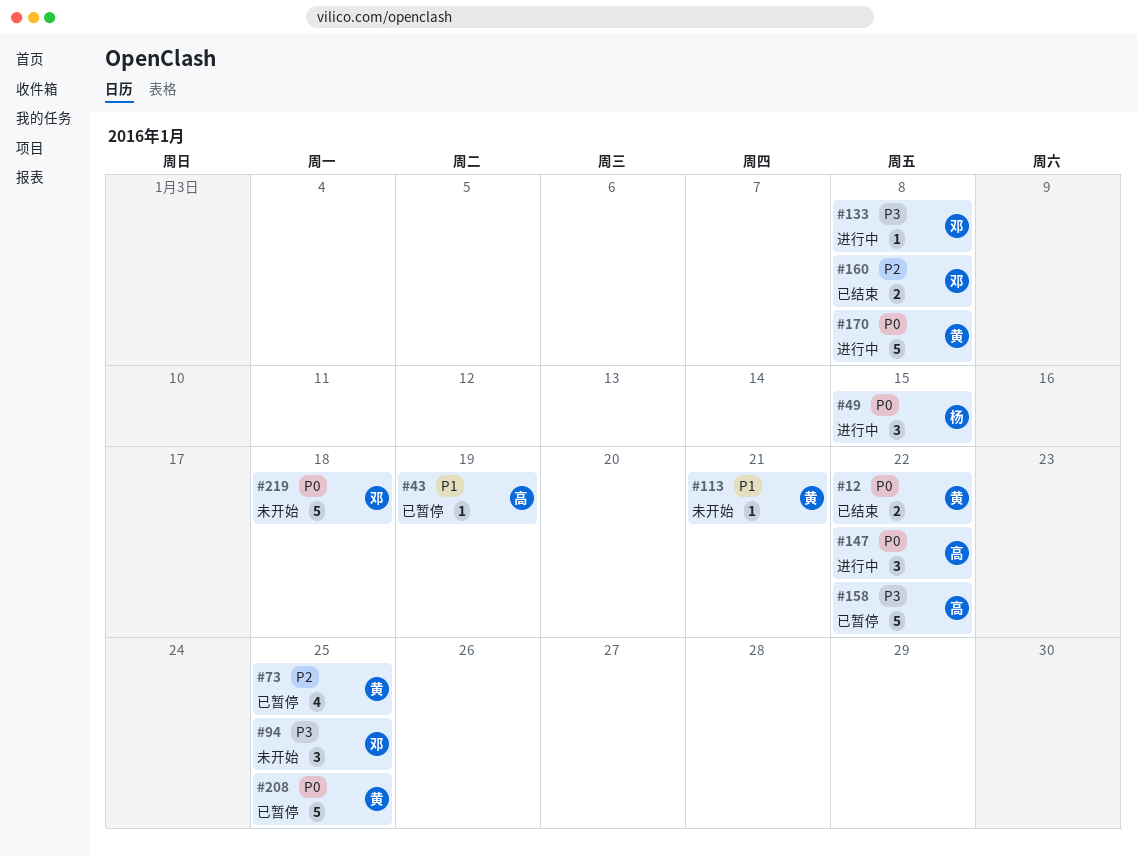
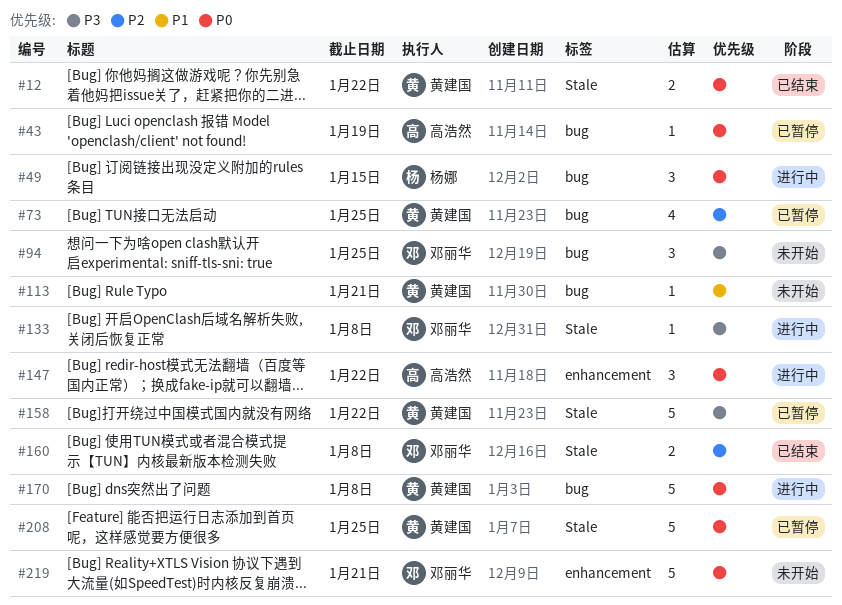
#43, priority: P1 -> P0
#158, owner: 高浩然 -> 黄建国
#219, due: Jan 18 -> Jan 21

